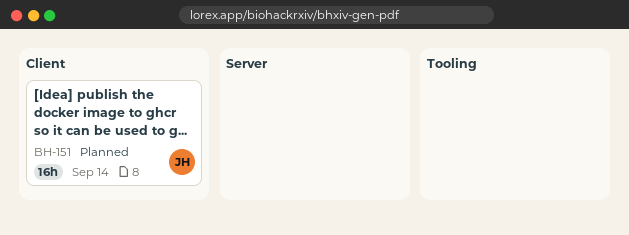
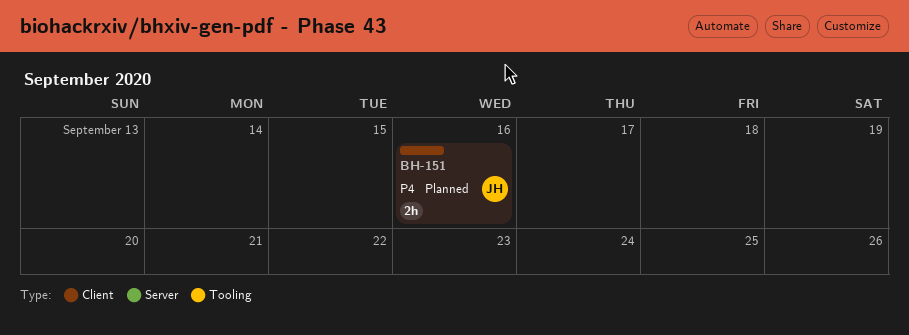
BH-151, estimate: 16h -> 2h
BH-151, due: Sep 14 -> Sep 16

